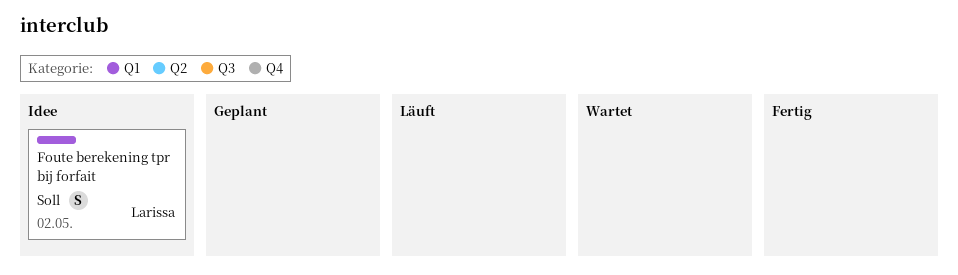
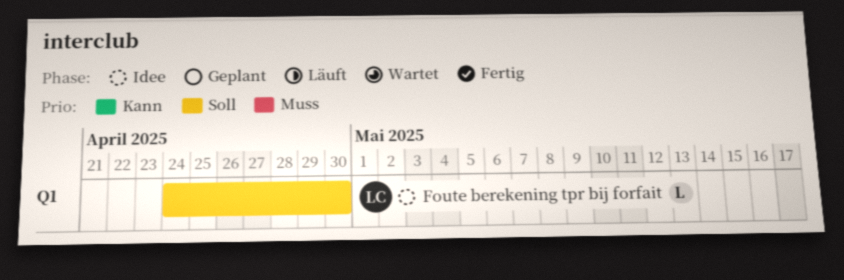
Foute berekening tpr bij forfait, estimate: S -> L
Foute berekening tpr bij forfait, due: May 2 -> Apr 30

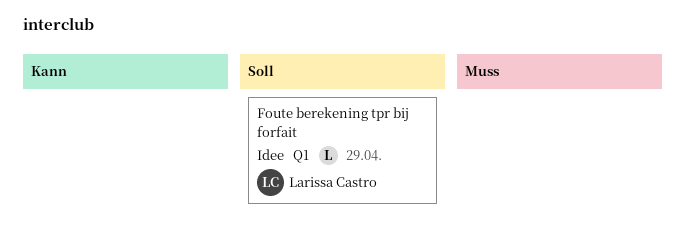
Foute berekening tpr bij forfait, due: Apr 30 -> Apr 29

